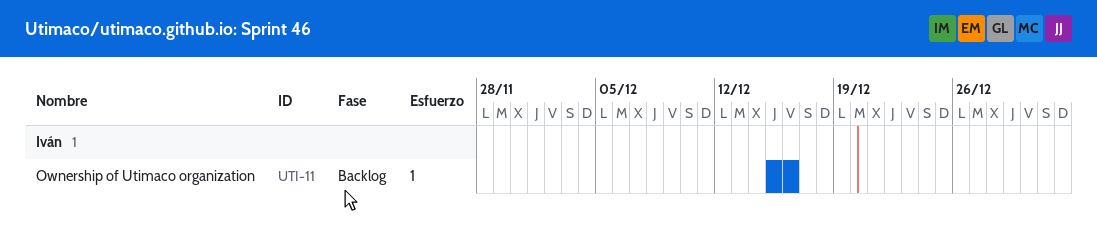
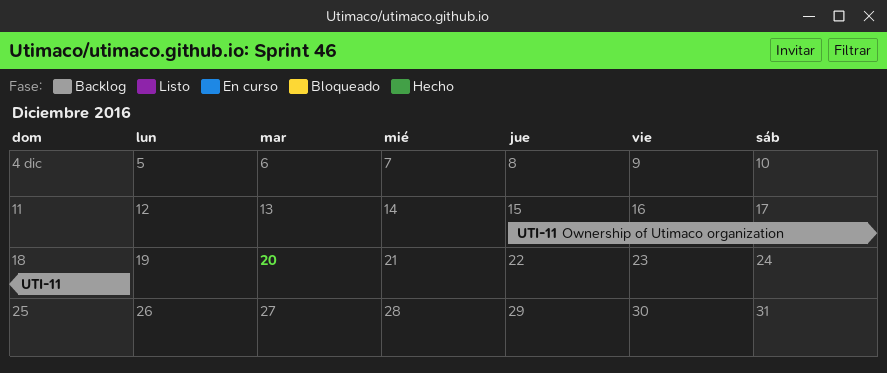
UTI-11, due: Dec 16 -> Dec 18

